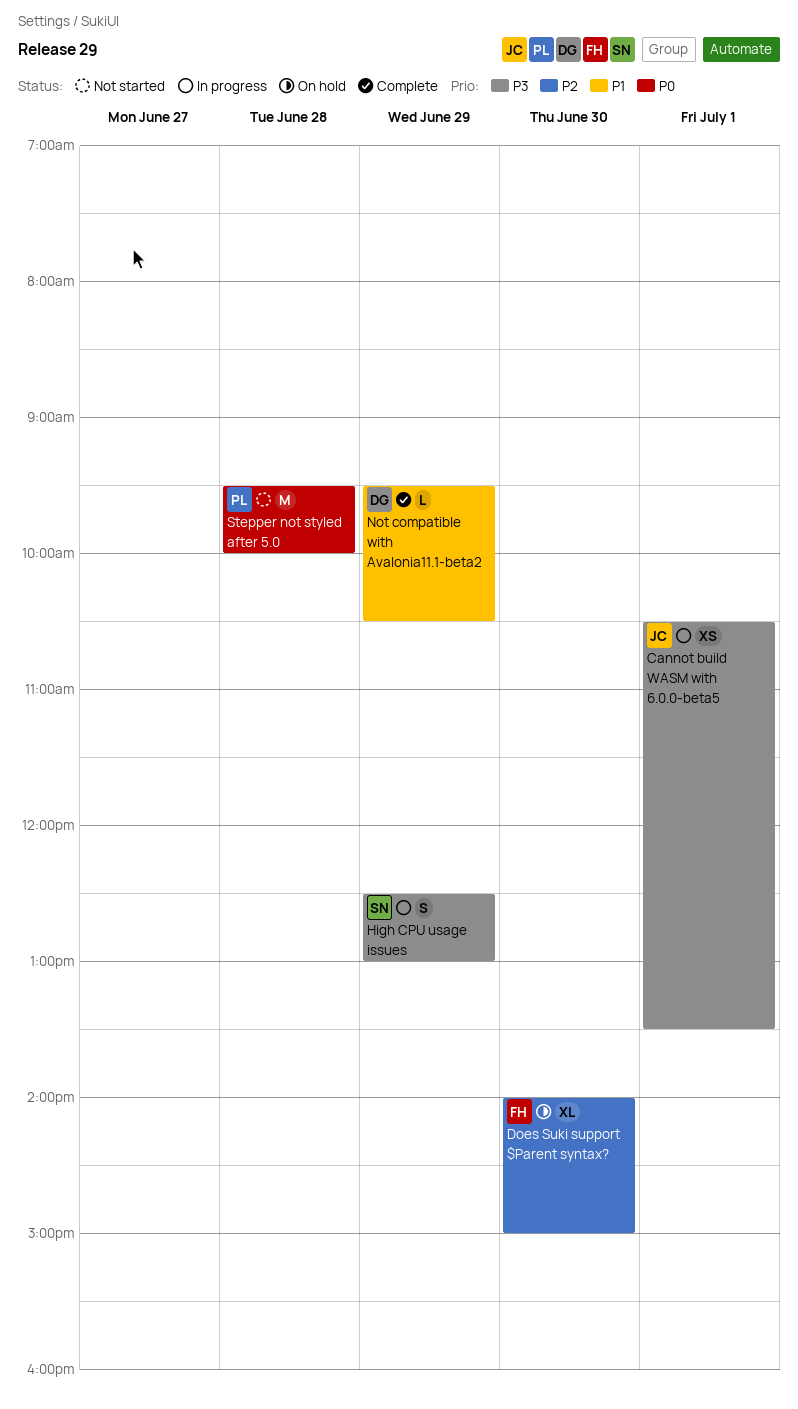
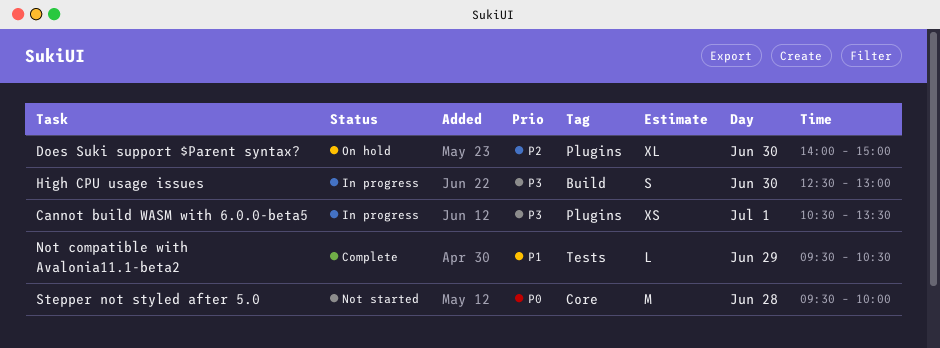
High CPU usage issues, day: Jun 29 -> Jun 30

